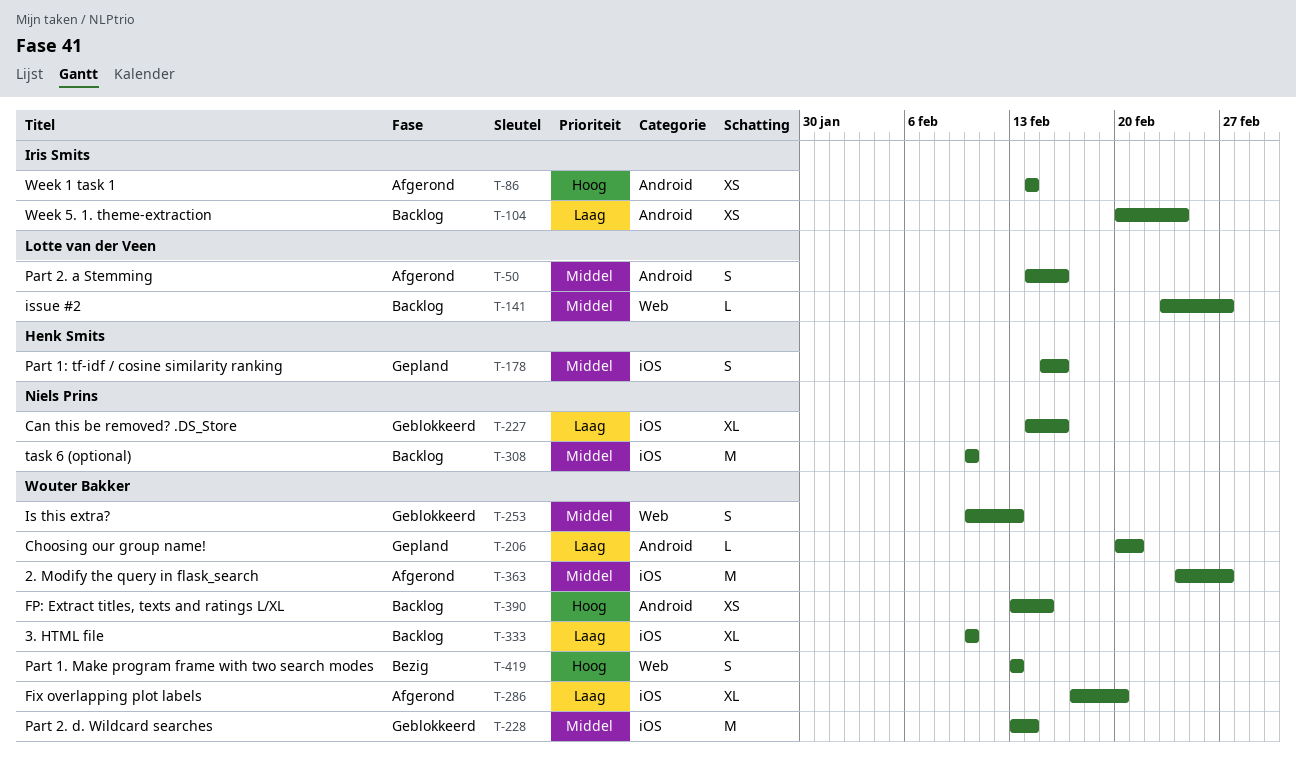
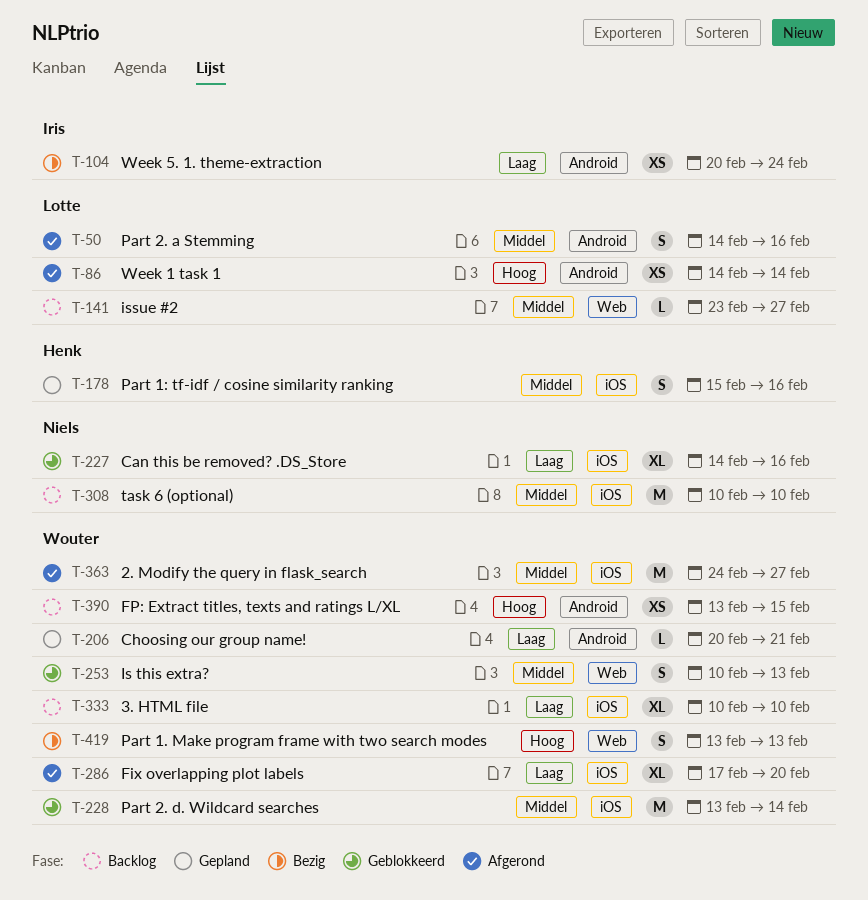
T-86, owner: Iris Smits -> Lotte van der Veen
T-104, status: Backlog -> Bezig

